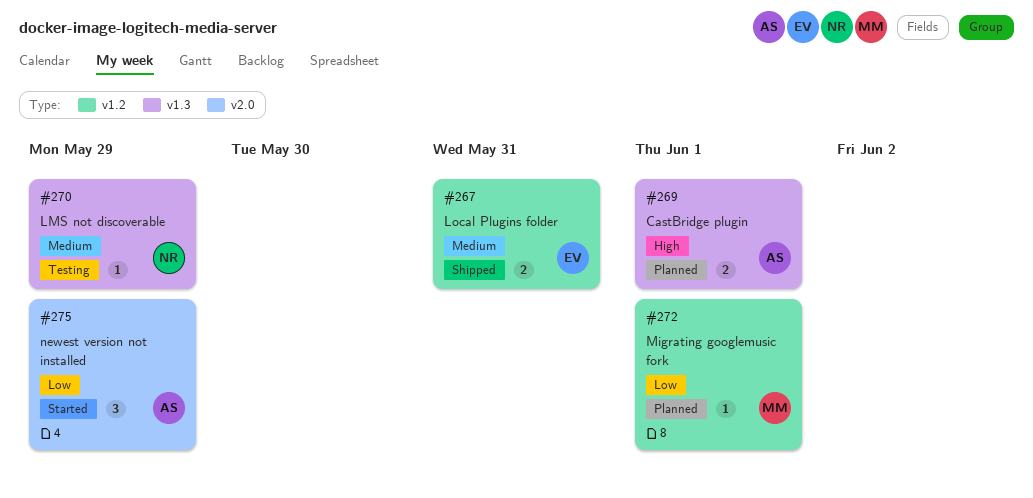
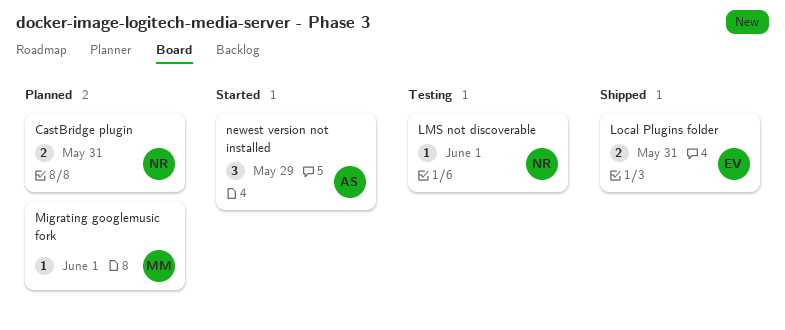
CastBridge plugin, owner: AS -> NR
CastBridge plugin, due: Jun 1 -> May 31
LMS not discoverable, due: May 29 -> Jun 1

